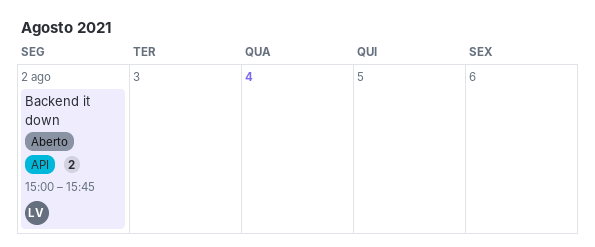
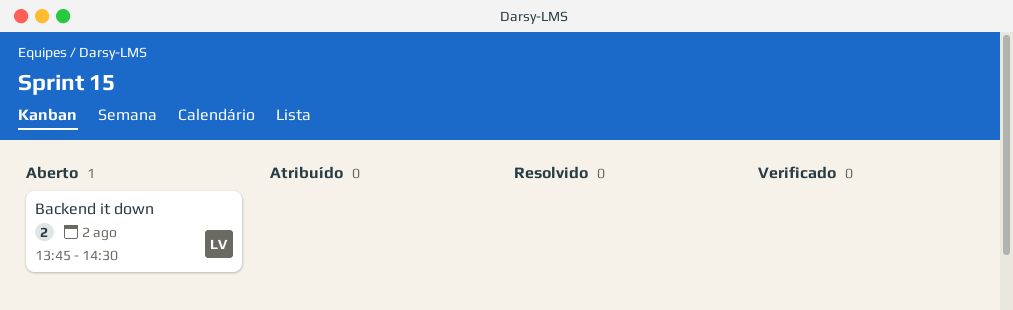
Backend it down, begins: 15:00 -> 13:45
Backend it down, ends: 15:45 -> 14:30

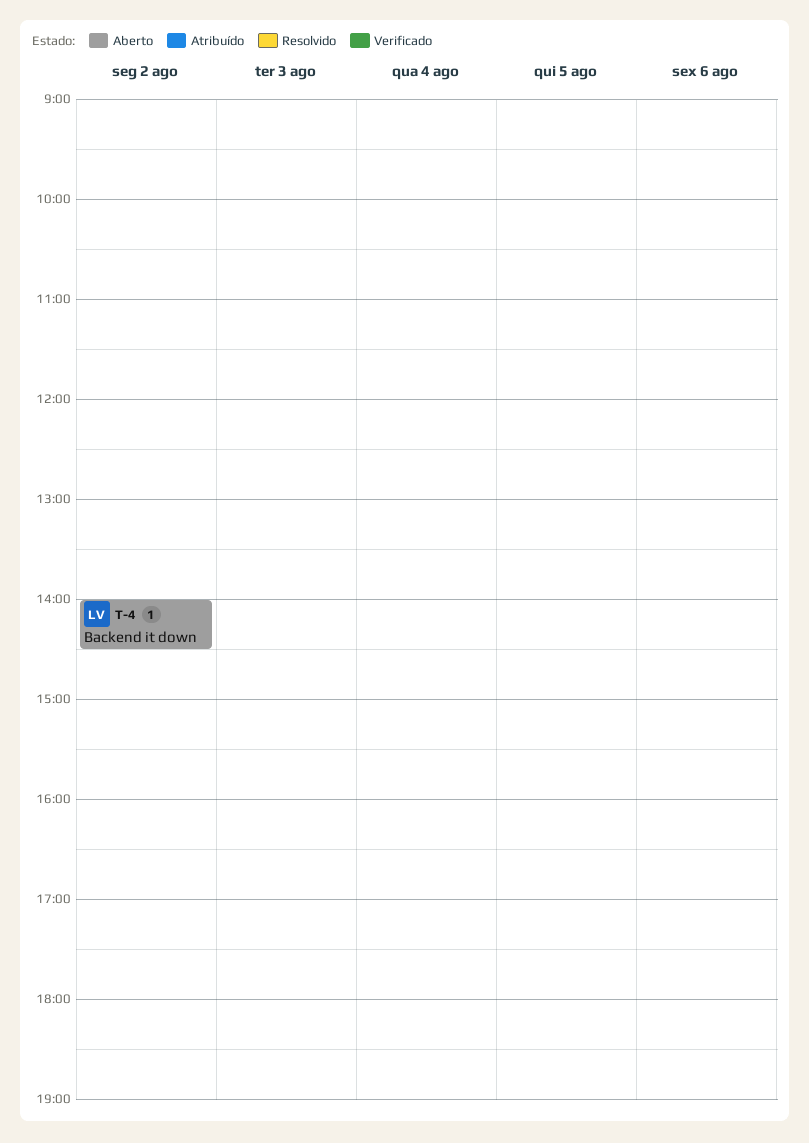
Backend it down, estimate: 2 -> 1
Backend it down, begins: 13:45 -> 14:00

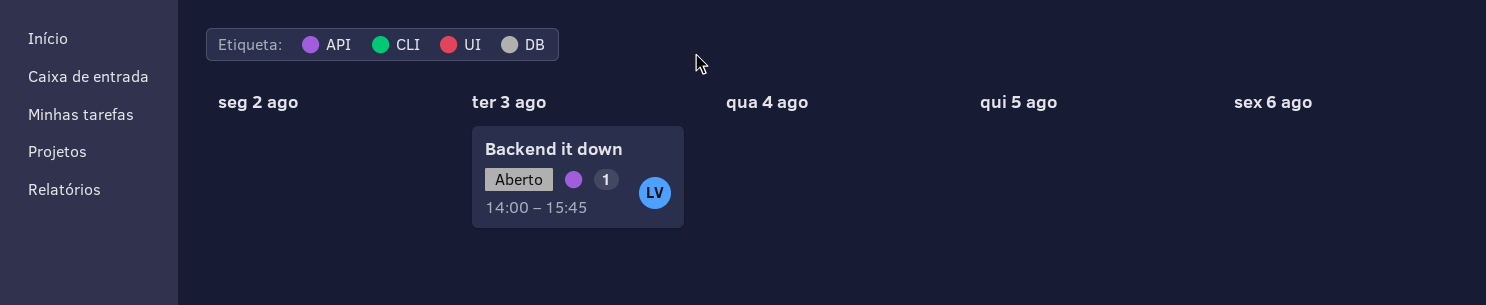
Backend it down, day: Aug 2 -> Aug 3
Backend it down, ends: 14:30 -> 15:45

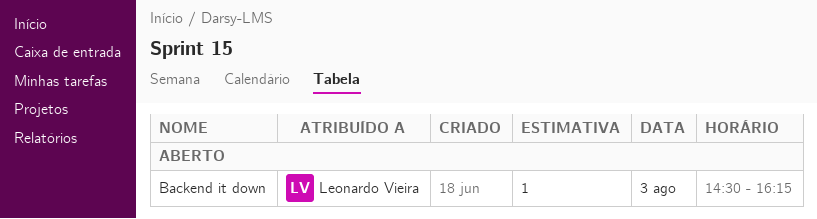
Backend it down, begins: 14:00 -> 14:30
Backend it down, ends: 15:45 -> 16:15

